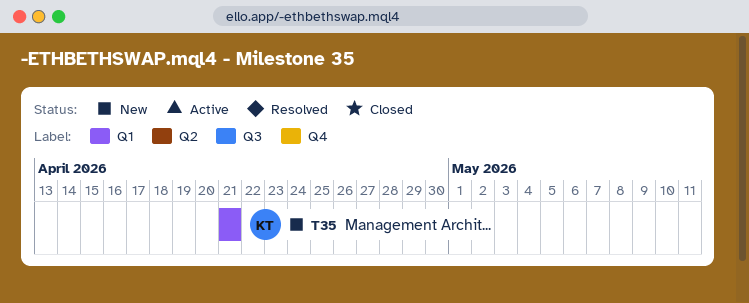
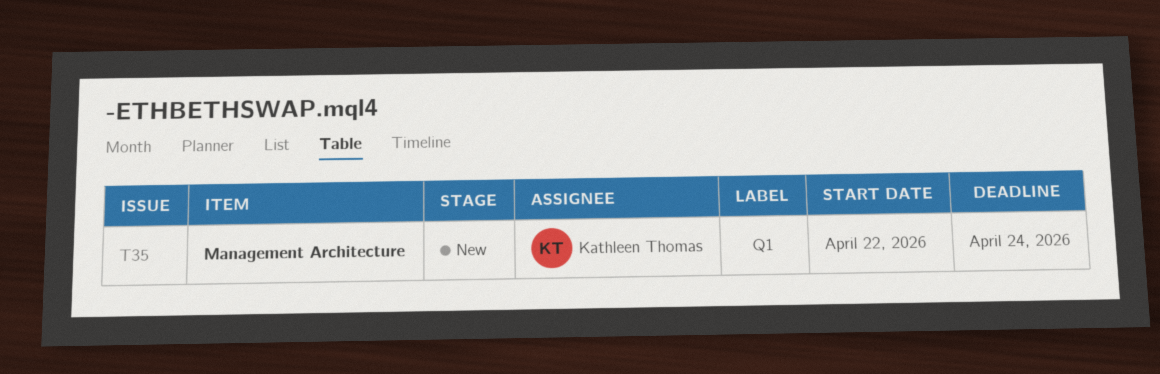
T35, start: Apr 21 -> Apr 22
T35, due: Apr 21 -> Apr 24

